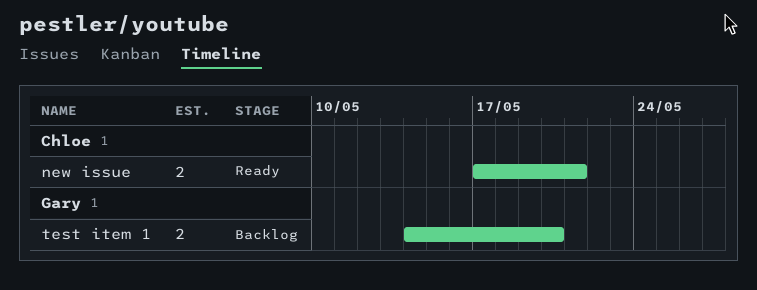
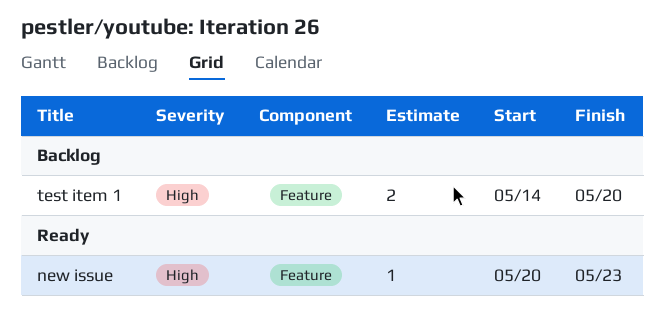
new issue, estimate: 2 -> 1
new issue, start: May 17 -> May 20
new issue, due: May 21 -> May 23

